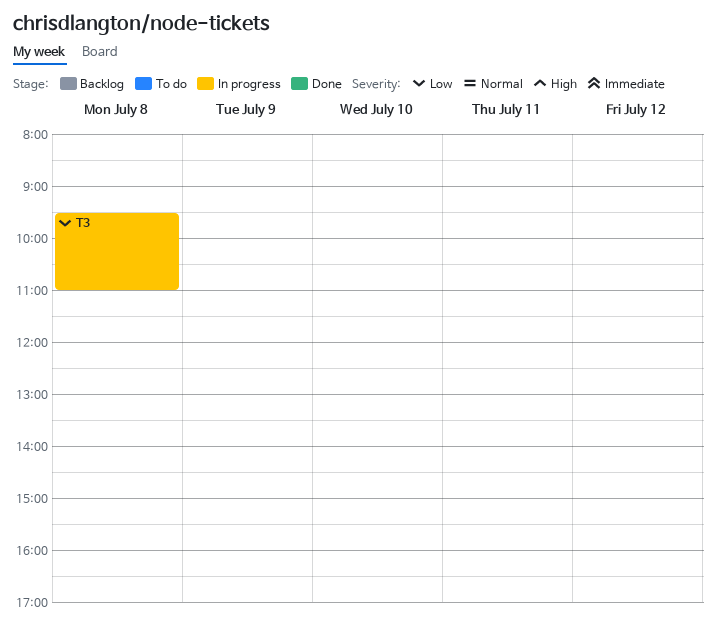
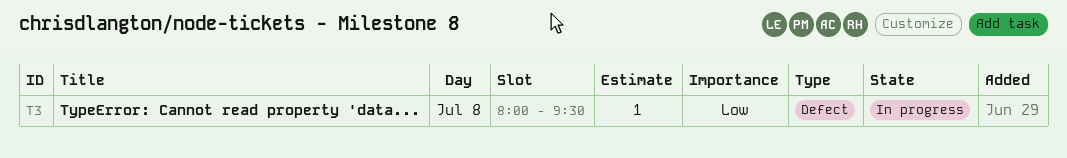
T3, begins: 09:30 -> 08:00
T3, ends: 11:00 -> 09:30

